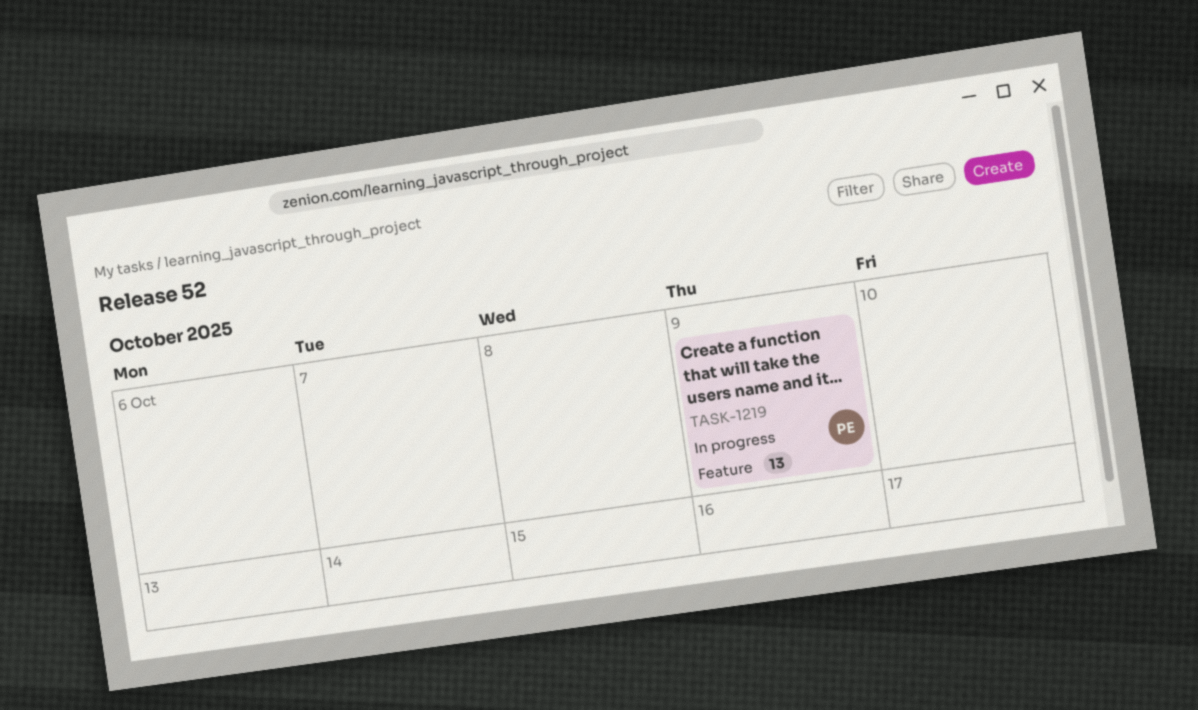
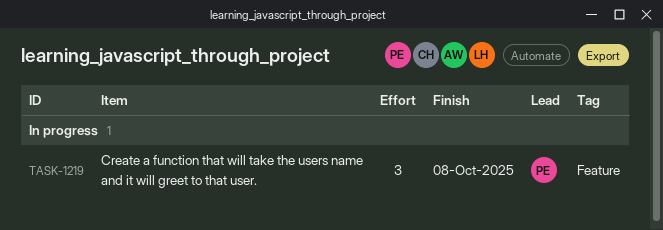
TASK-1219, estimate: 13 -> 3
TASK-1219, due: Oct 9 -> Oct 8

